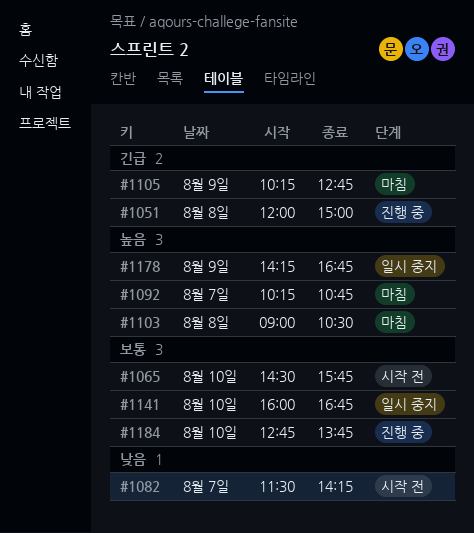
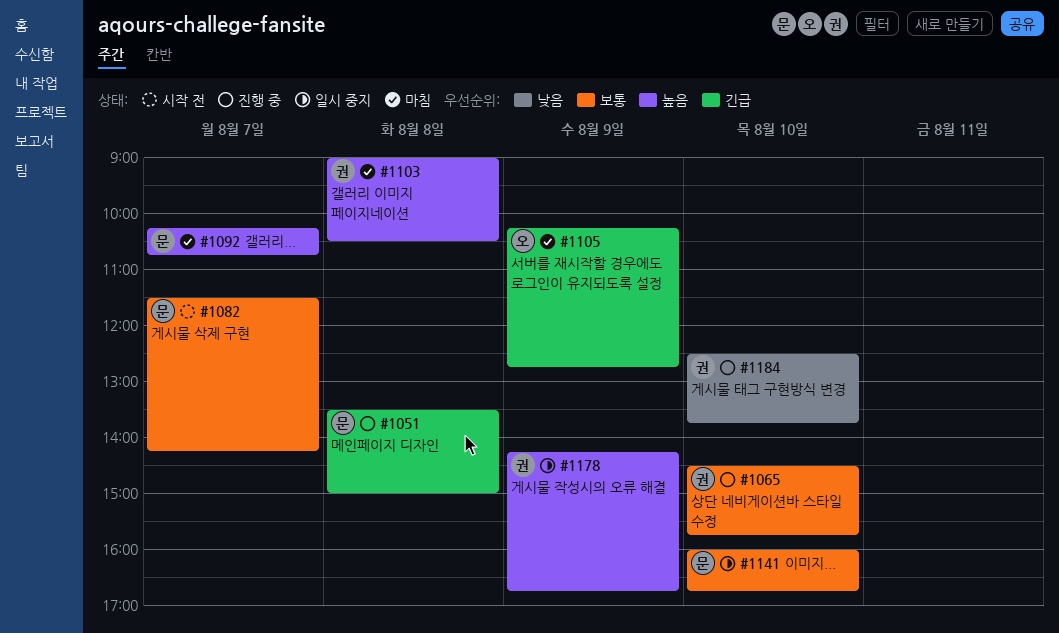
#1051, begins: 12:00 -> 13:30
#1065, status: 시작 전 -> 진행 중
#1082, priority: 낮음 -> 보통
#1184, priority: 보통 -> 낮음
#1184, begins: 12:45 -> 12:30

